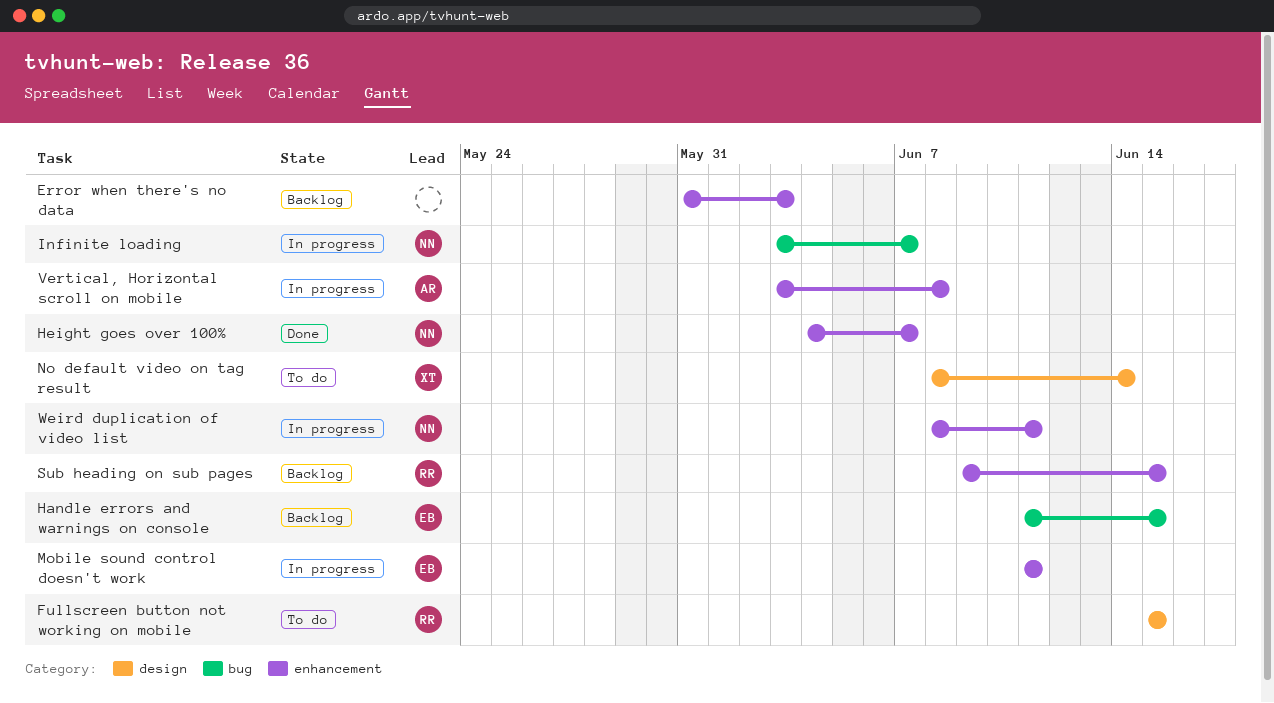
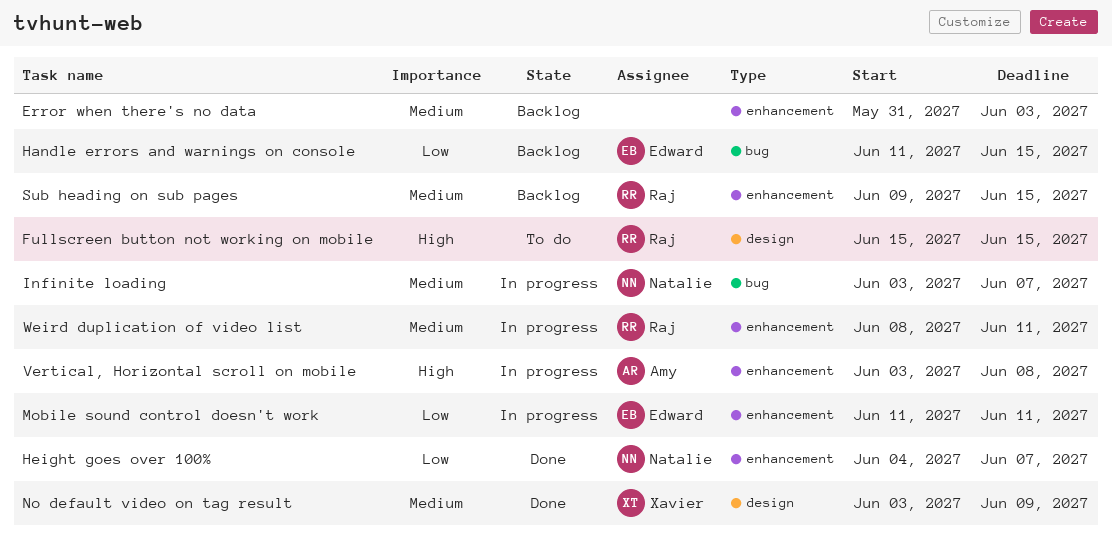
No default video on tag result, status: To do -> Done
No default video on tag result, start: Jun 8 -> Jun 3
No default video on tag result, due: Jun 14 -> Jun 9
Weird duplication of video list, owner: Natalie -> Raj

